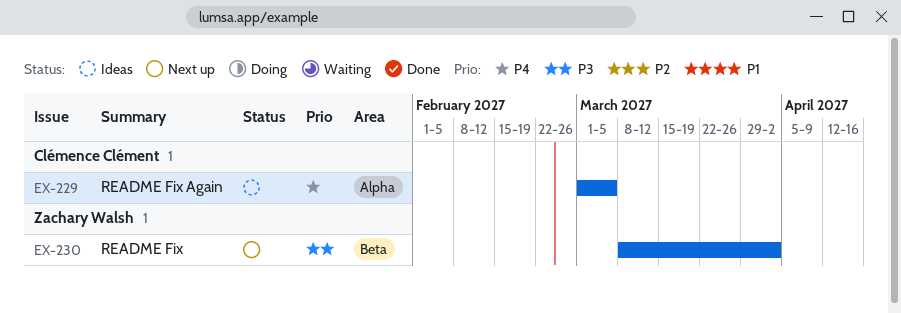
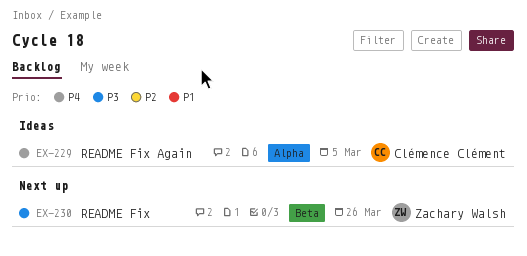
EX-230, due: Apr 2 -> Mar 26

